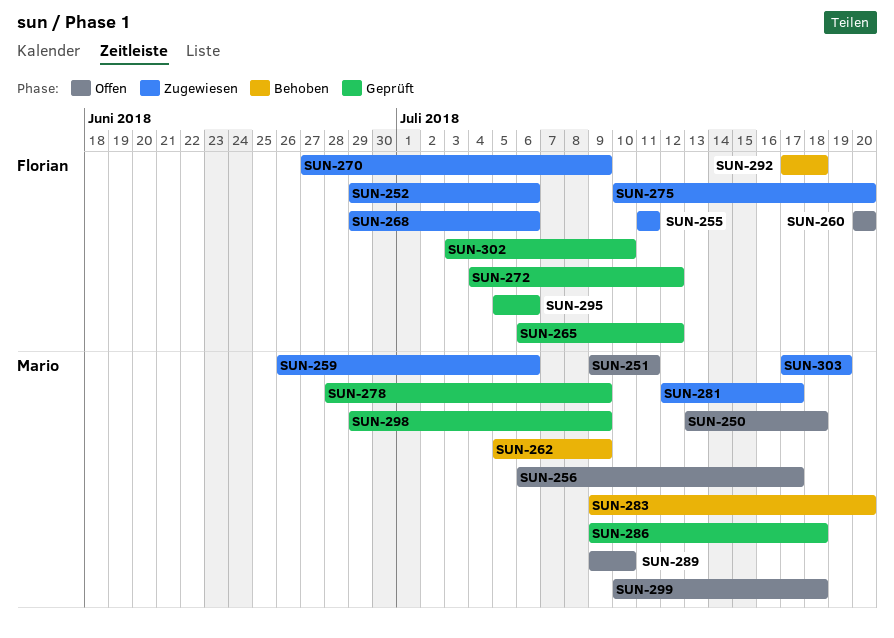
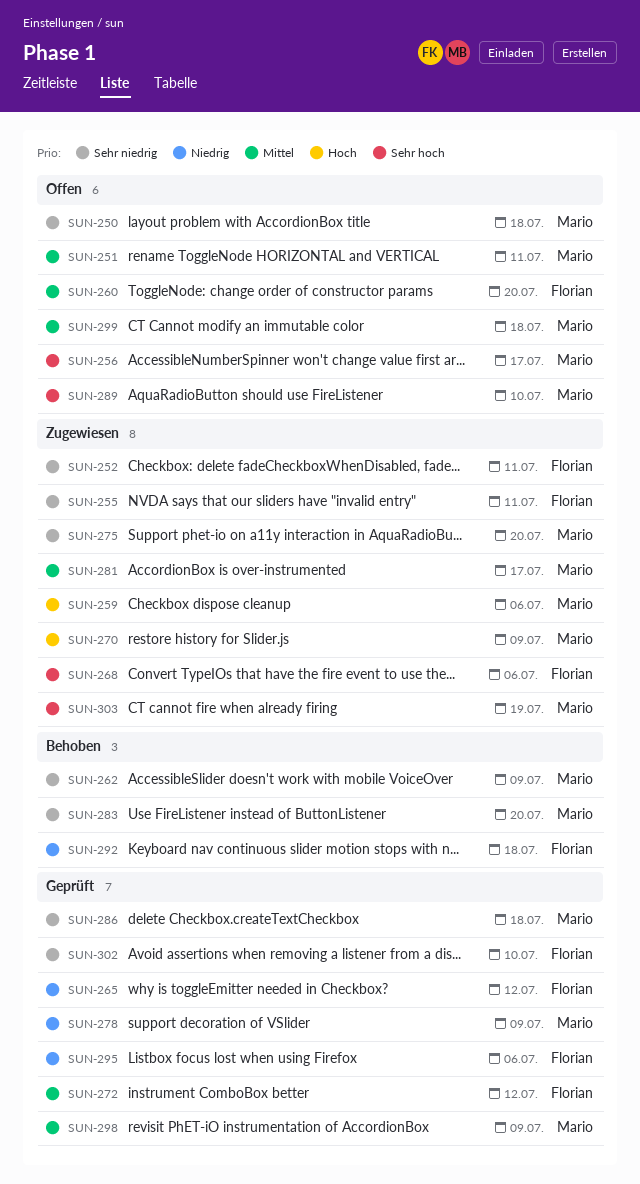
SUN-252, due: Jul 6 -> Jul 11
SUN-270, owner: Florian -> Mario
SUN-275, owner: Florian -> Mario

